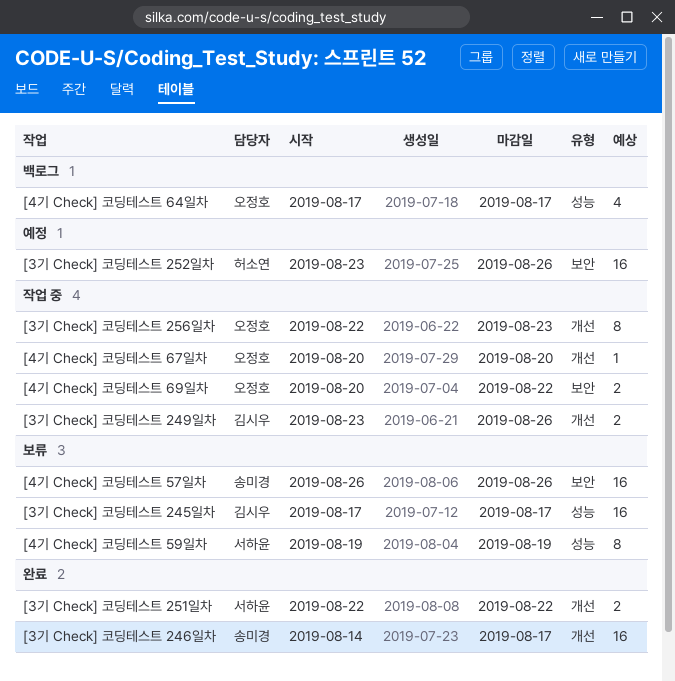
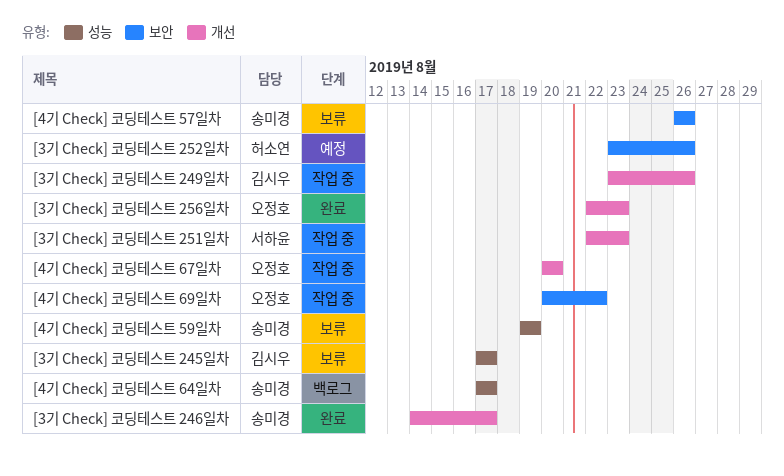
[3기 Check] 코딩테스트 251일차, status: 완료 -> 작업 중
[3기 Check] 코딩테스트 251일차, due: Aug 22 -> Aug 23
[3기 Check] 코딩테스트 256일차, status: 작업 중 -> 완료
[4기 Check] 코딩테스트 59일차, owner: 서하윤 -> 송미경
[4기 Check] 코딩테스트 64일차, owner: 오정호 -> 송미경

